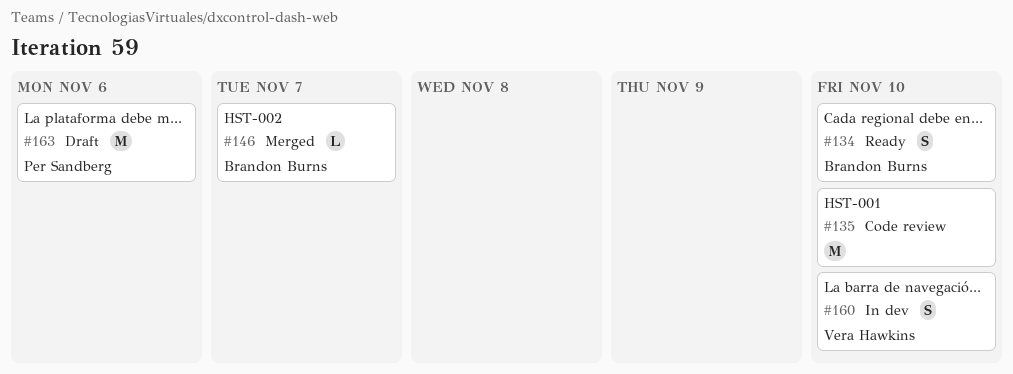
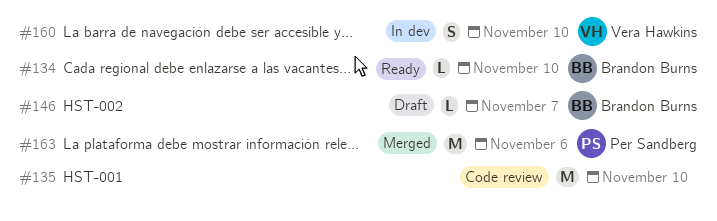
#134, estimate: S -> L
#146, status: Merged -> Draft
#163, status: Draft -> Merged

